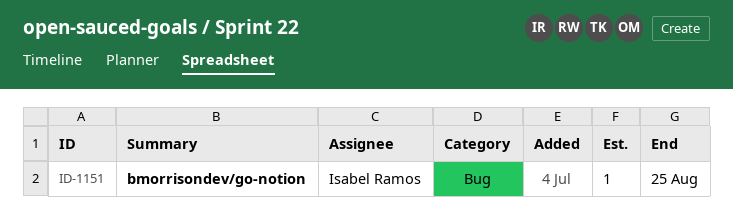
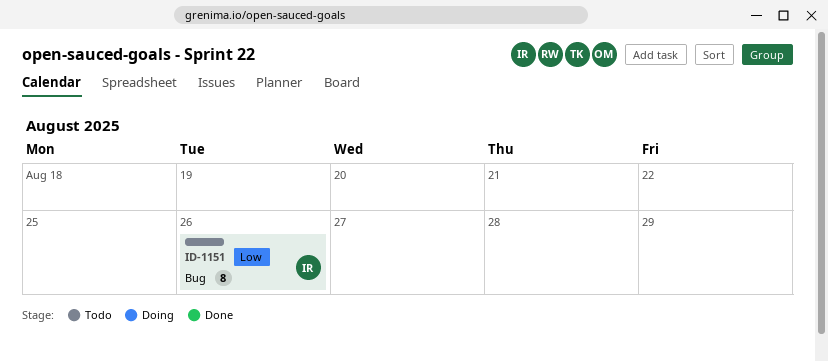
ID-1151, estimate: 1 -> 8
ID-1151, due: Aug 25 -> Aug 26

